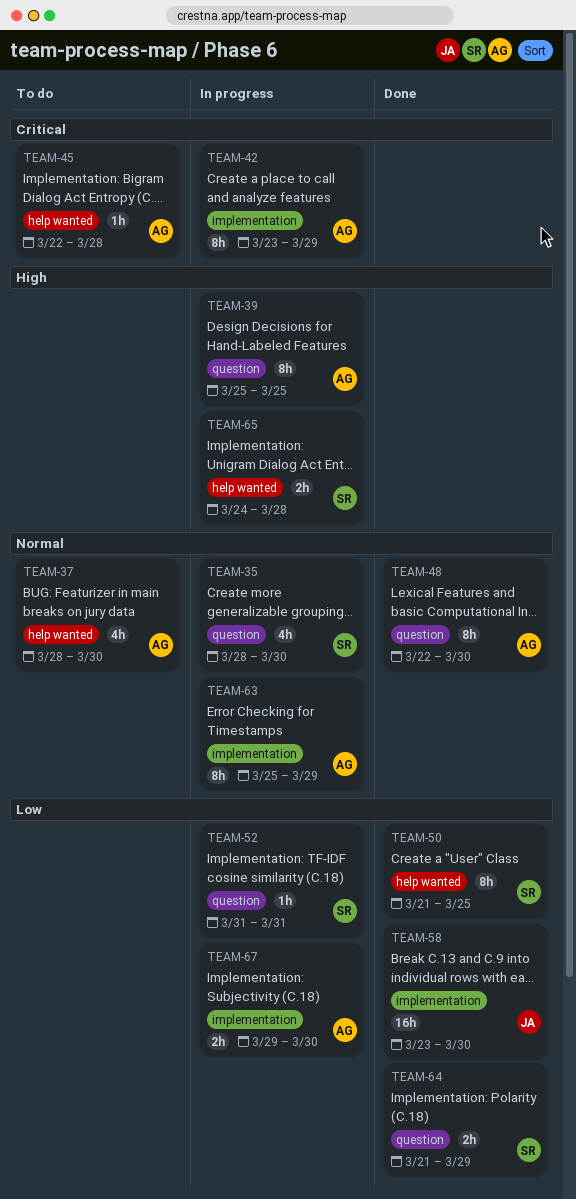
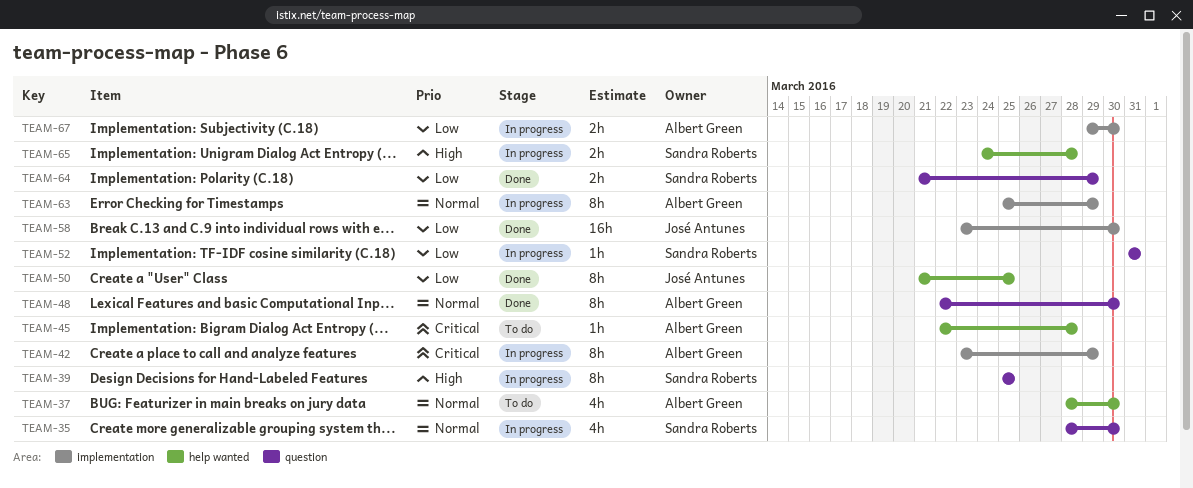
TEAM-39, owner: Albert Green -> Sandra Roberts
TEAM-50, owner: Sandra Roberts -> José Antunes

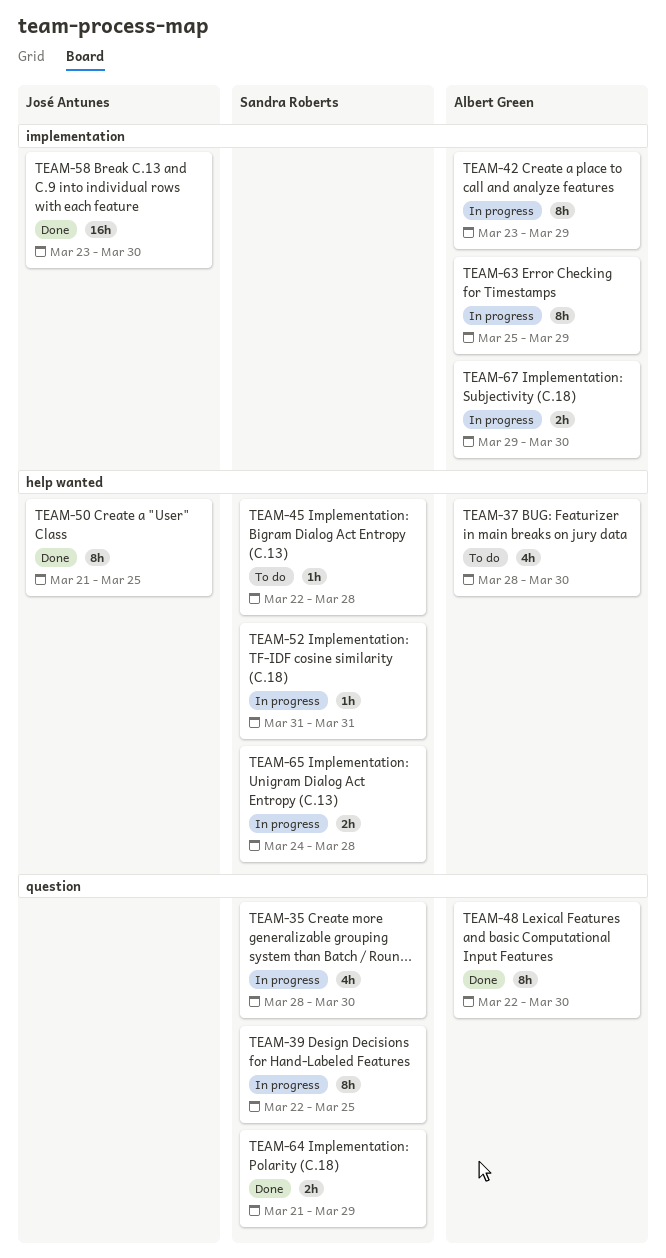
TEAM-39, start: Mar 25 -> Mar 22
TEAM-45, owner: Albert Green -> Sandra Roberts
TEAM-52, label: question -> help wanted

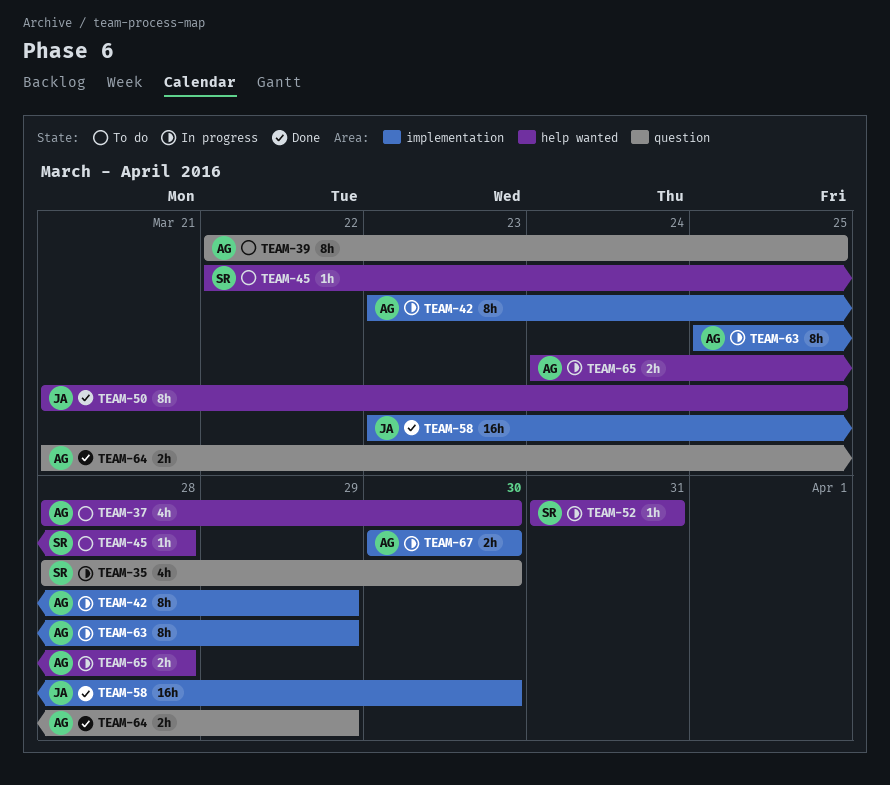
TEAM-39, status: In progress -> To do
TEAM-39, owner: Sandra Roberts -> Albert Green
TEAM-48: present -> none
TEAM-64, owner: Sandra Roberts -> Albert Green
TEAM-65, owner: Sandra Roberts -> Albert Green
TEAM-67, start: Mar 29 -> Mar 30

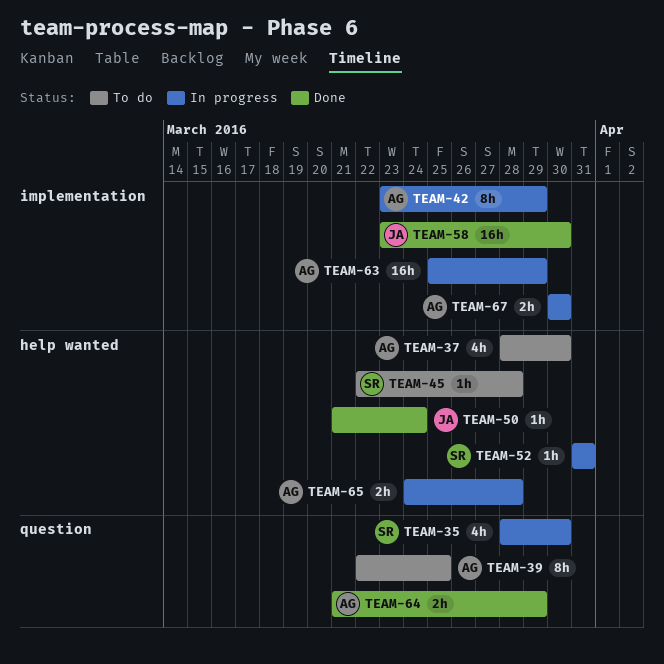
TEAM-50, estimate: 8h -> 1h
TEAM-50, due: Mar 25 -> Mar 24
TEAM-63, estimate: 8h -> 16h

